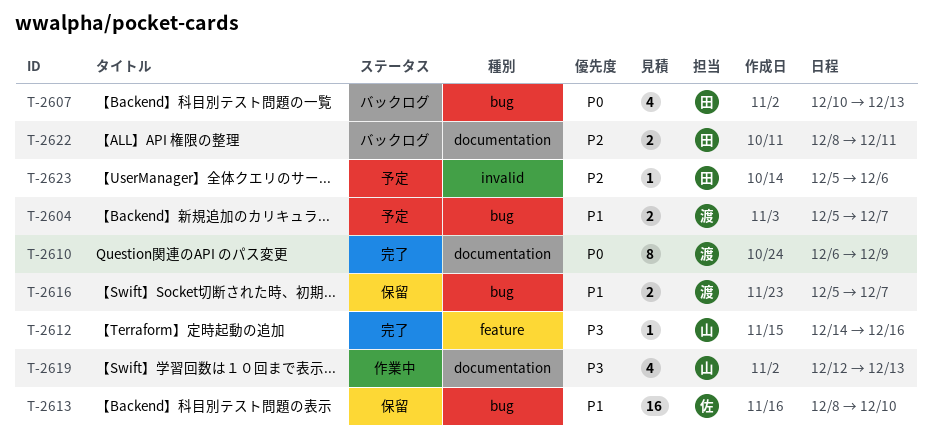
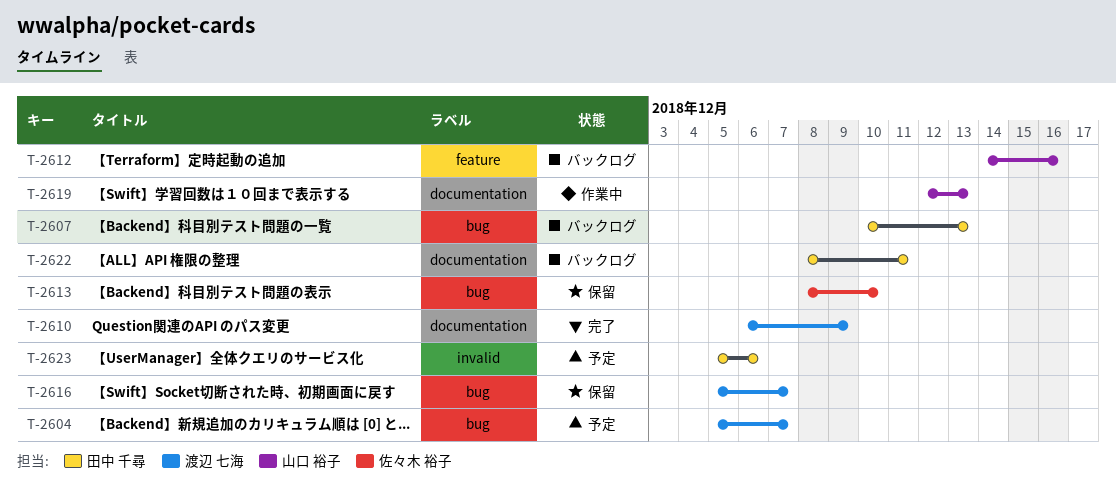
T-2612, status: 完了 -> バックログ

